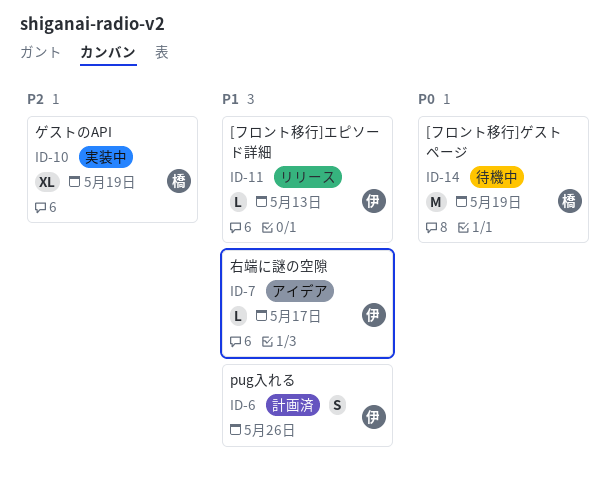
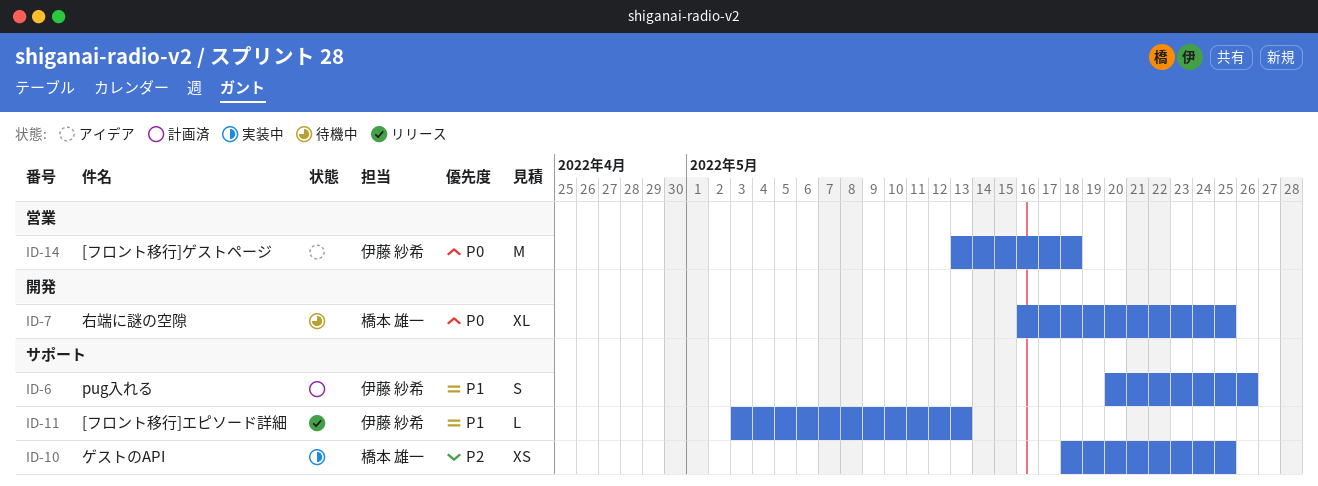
ID-7, status: アイデア -> 待機中
ID-7, owner: 伊藤 紗希 -> 橋本 雄一
ID-7, priority: P1 -> P0
ID-7, estimate: L -> XL
ID-7, due: May 17 -> May 25
ID-10, estimate: XL -> XS
ID-10, due: May 19 -> May 25
ID-14, status: 待機中 -> アイデア
ID-14, owner: 橋本 雄一 -> 伊藤 紗希
ID-14, due: May 19 -> May 18

